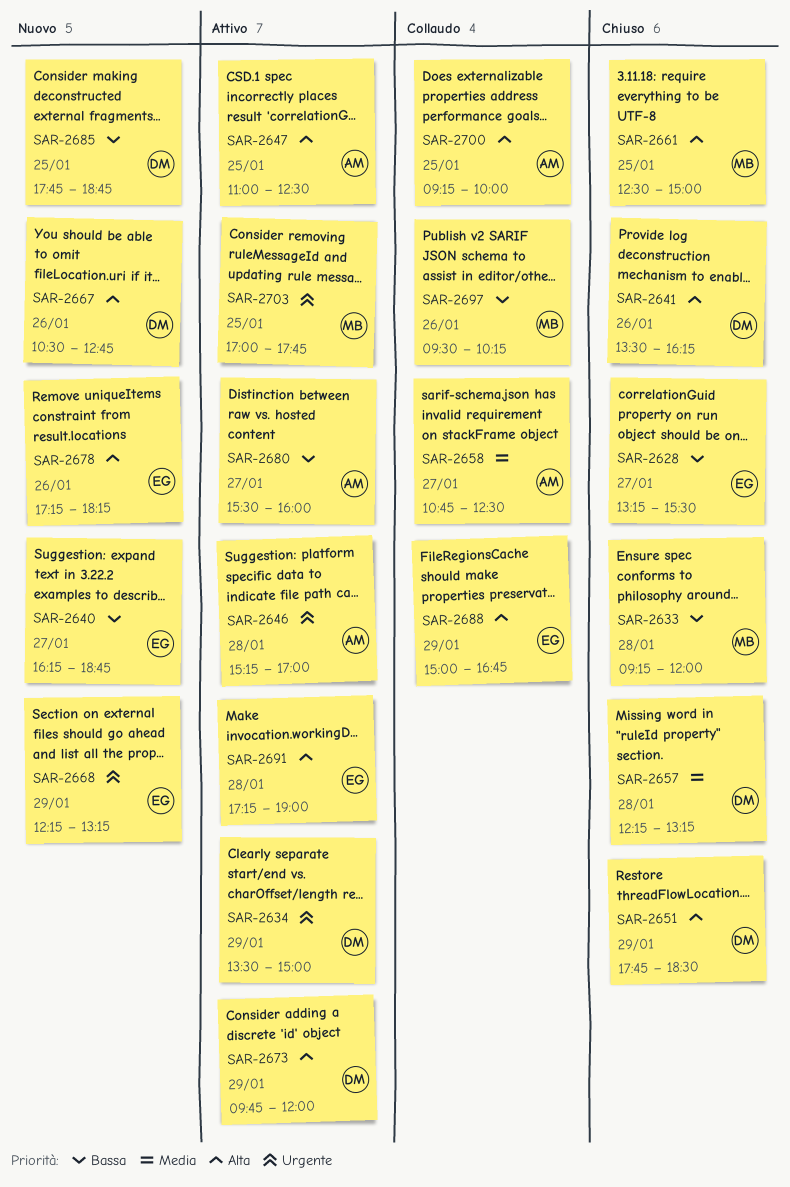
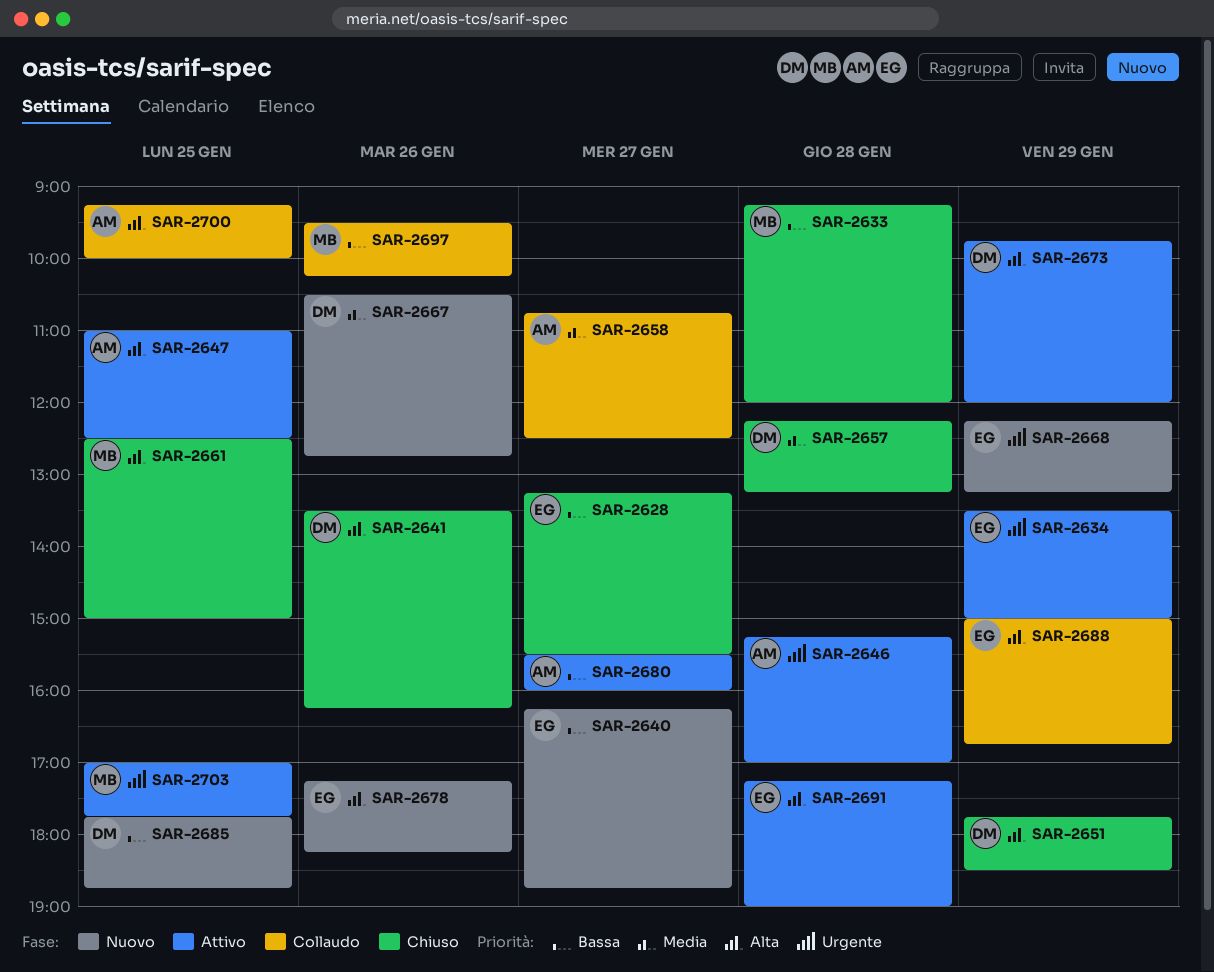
SAR-2634, owner: DM -> EG
SAR-2667, priority: Alta -> Media

